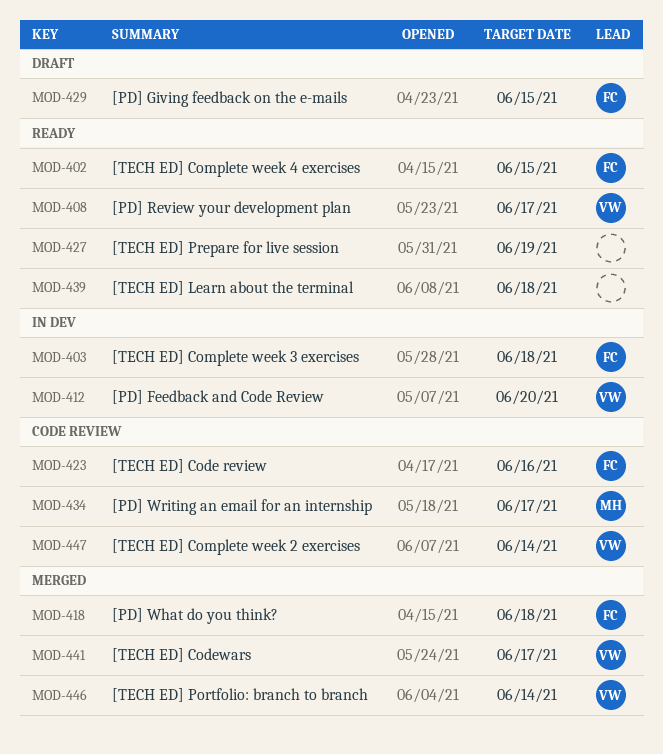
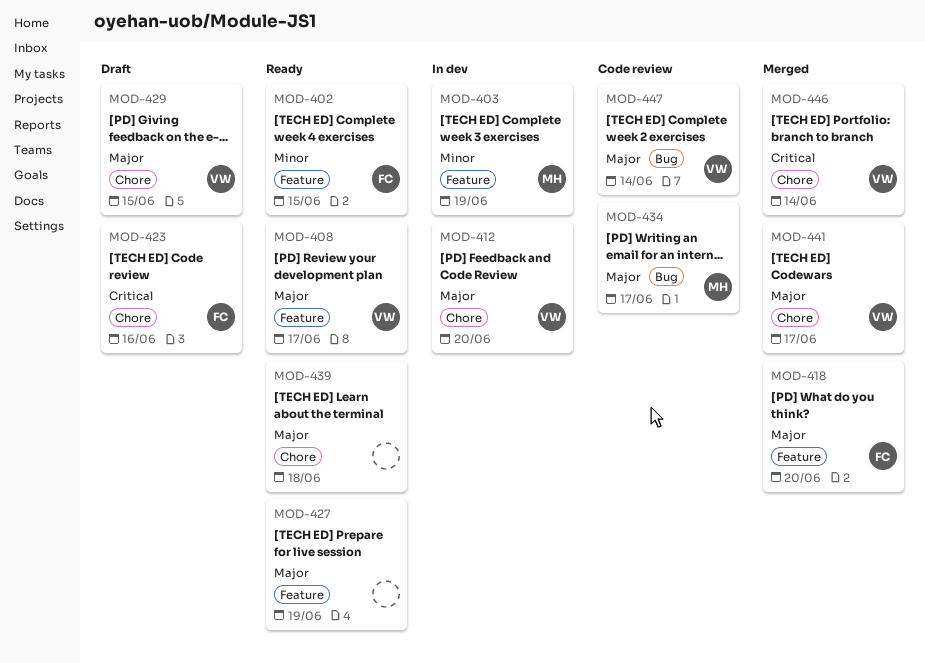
MOD-403, owner: FC -> MH
MOD-403, due: Jun 18 -> Jun 19
MOD-418, due: Jun 18 -> Jun 20
MOD-423, status: Code review -> Draft
MOD-429, owner: FC -> VW

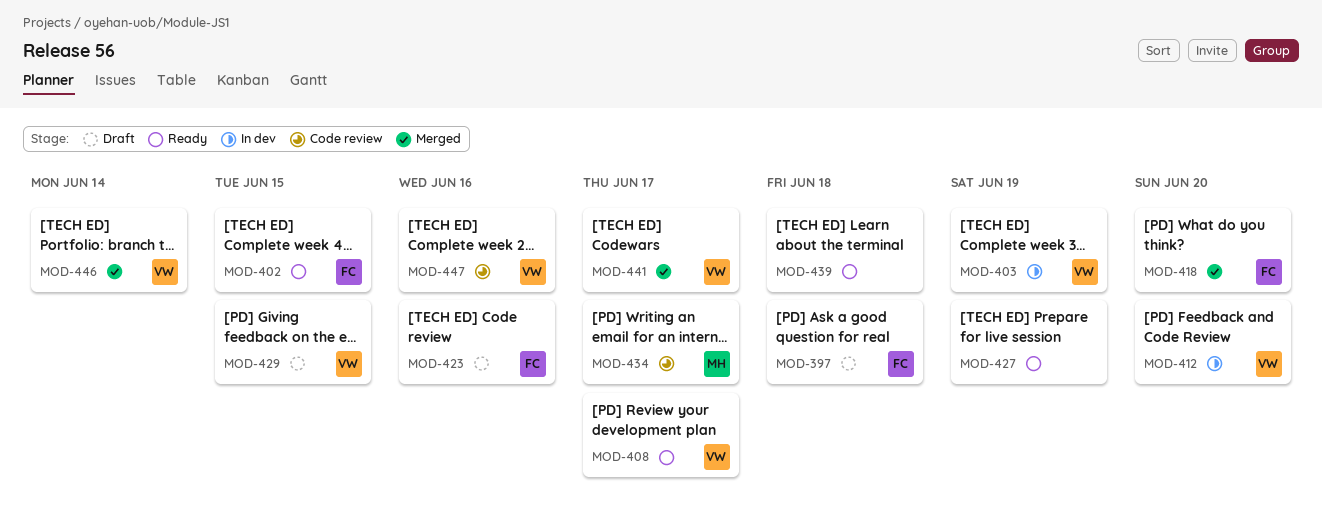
MOD-397: none -> present
MOD-403, owner: MH -> VW
MOD-447, due: Jun 14 -> Jun 16

